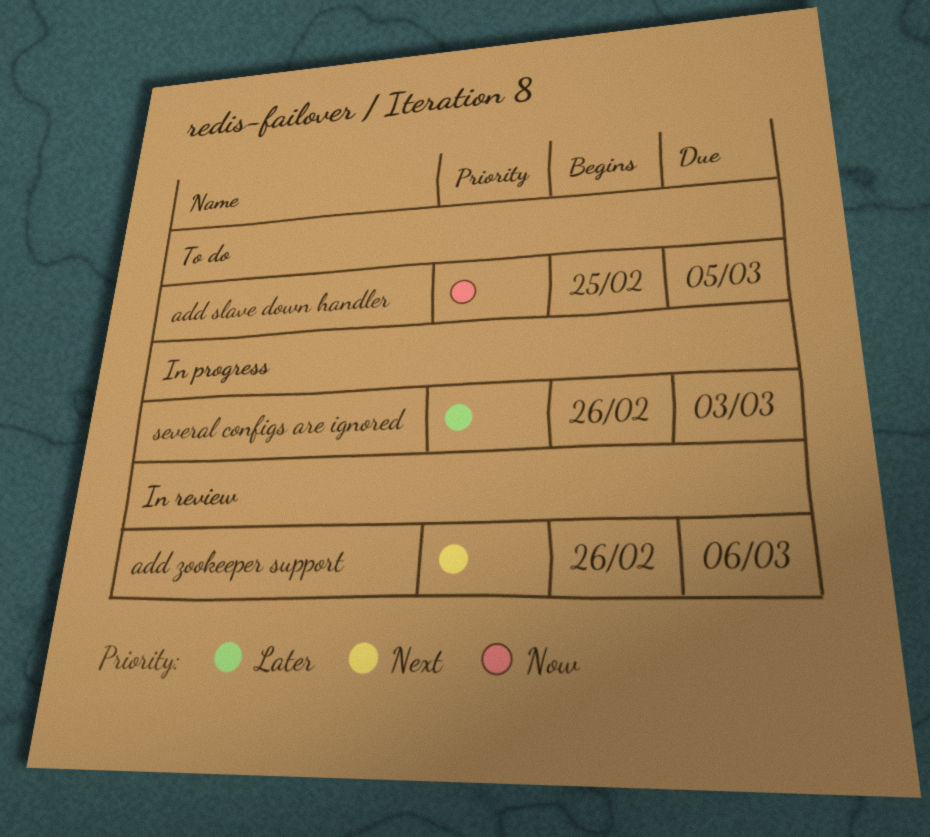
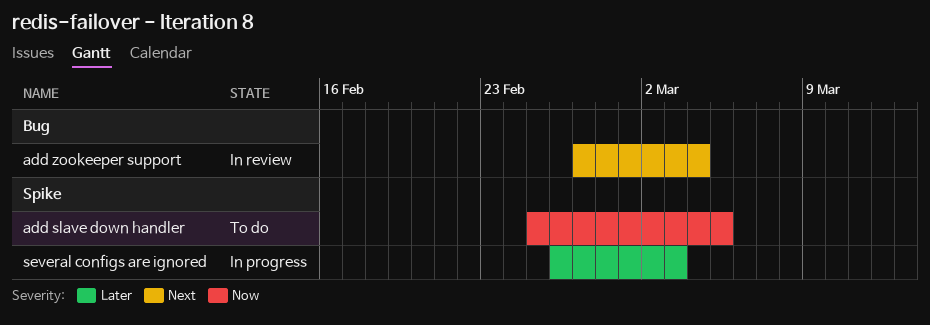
add zookeeper support, start: Feb 26 -> Feb 27
add zookeeper support, due: Mar 6 -> Mar 4

